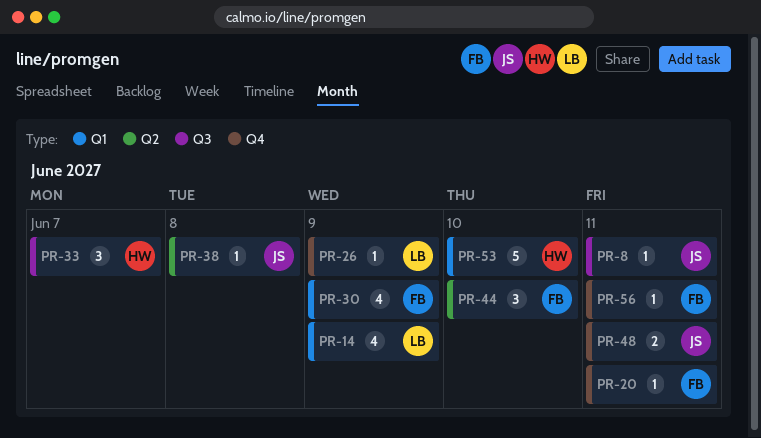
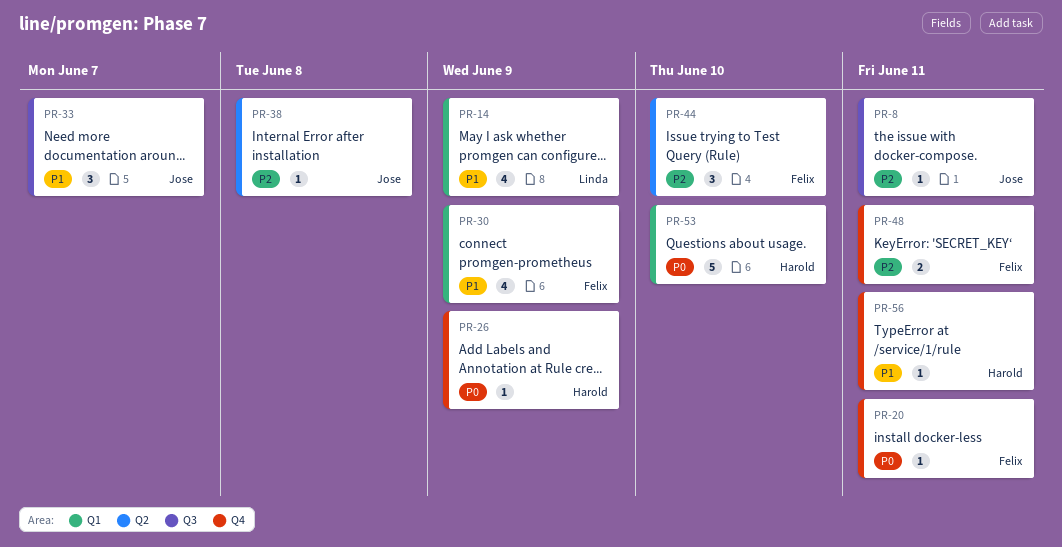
PR-26, owner: Linda -> Harold
PR-33, owner: Harold -> Jose
PR-48, owner: Jose -> Felix
PR-56, owner: Felix -> Harold

